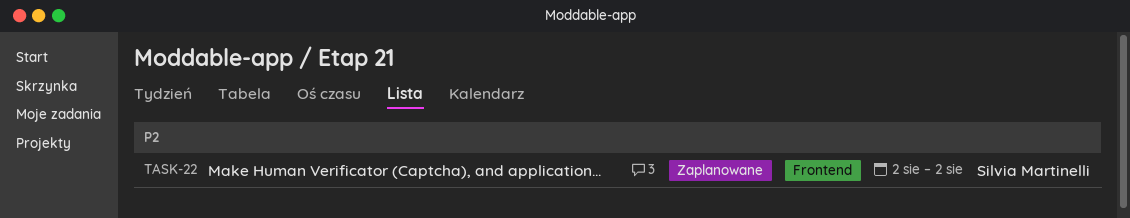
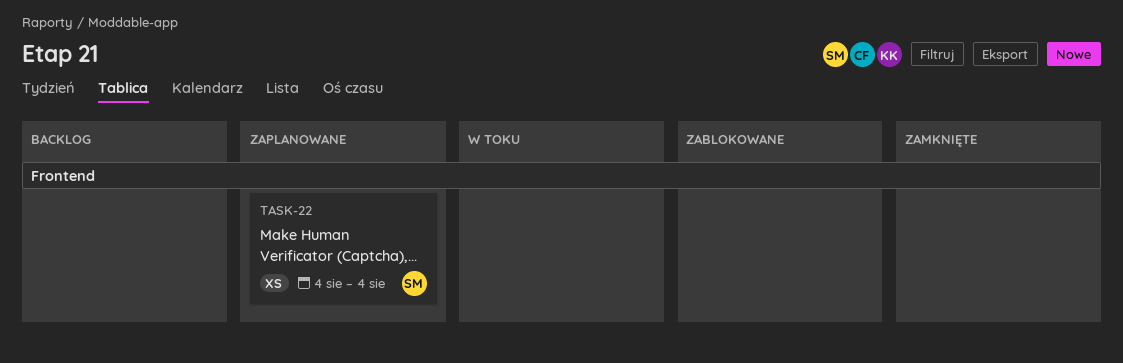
TASK-22, start: Aug 2 -> Aug 4
TASK-22, due: Aug 2 -> Aug 4

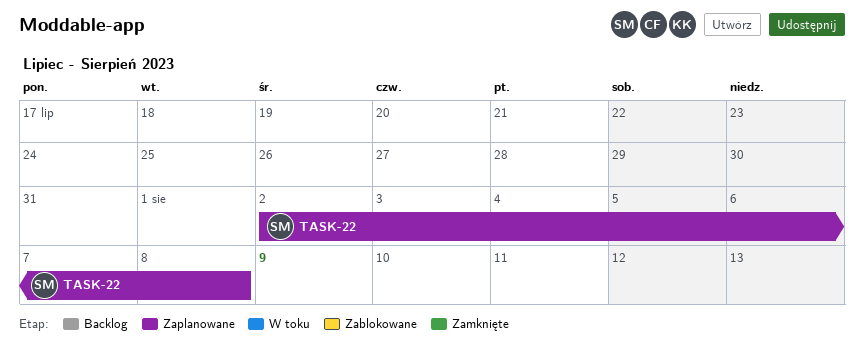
TASK-22, start: Aug 4 -> Aug 2
TASK-22, due: Aug 4 -> Aug 8

